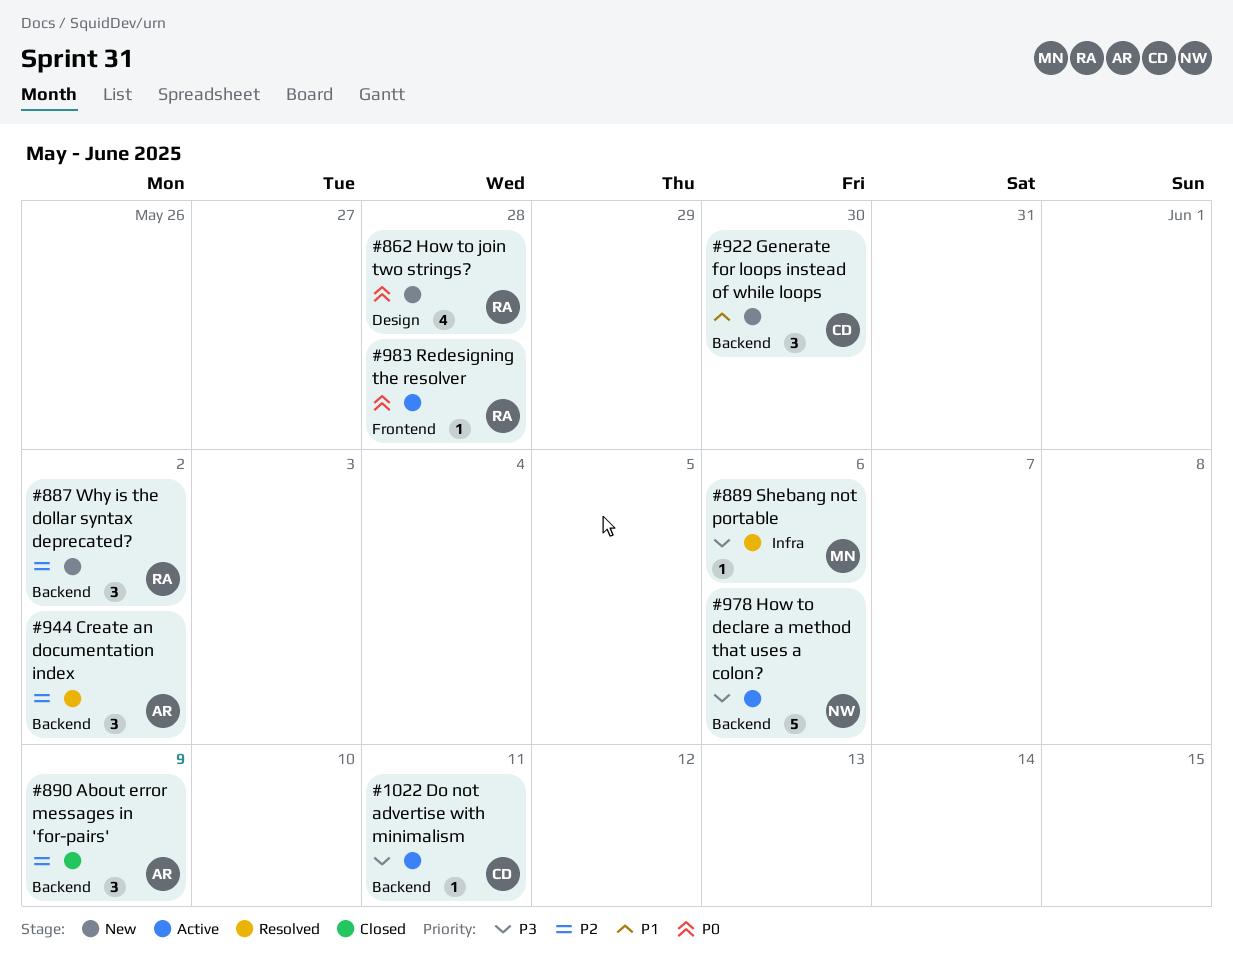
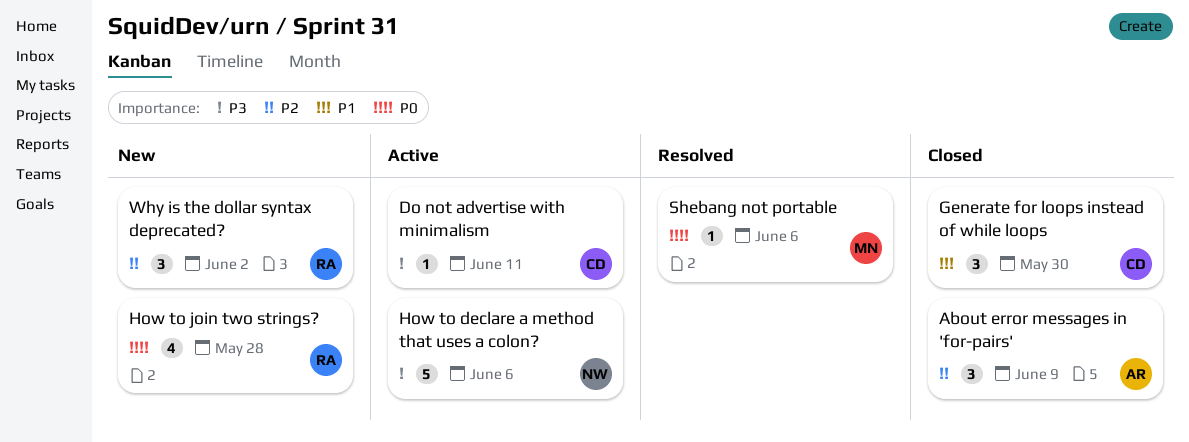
Create an documentation index: present -> none
Generate for loops instead of while loops, status: New -> Closed
Redesigning the resolver: present -> none
Shebang not portable, priority: P3 -> P0

